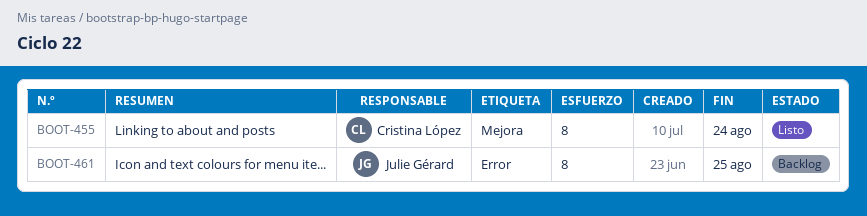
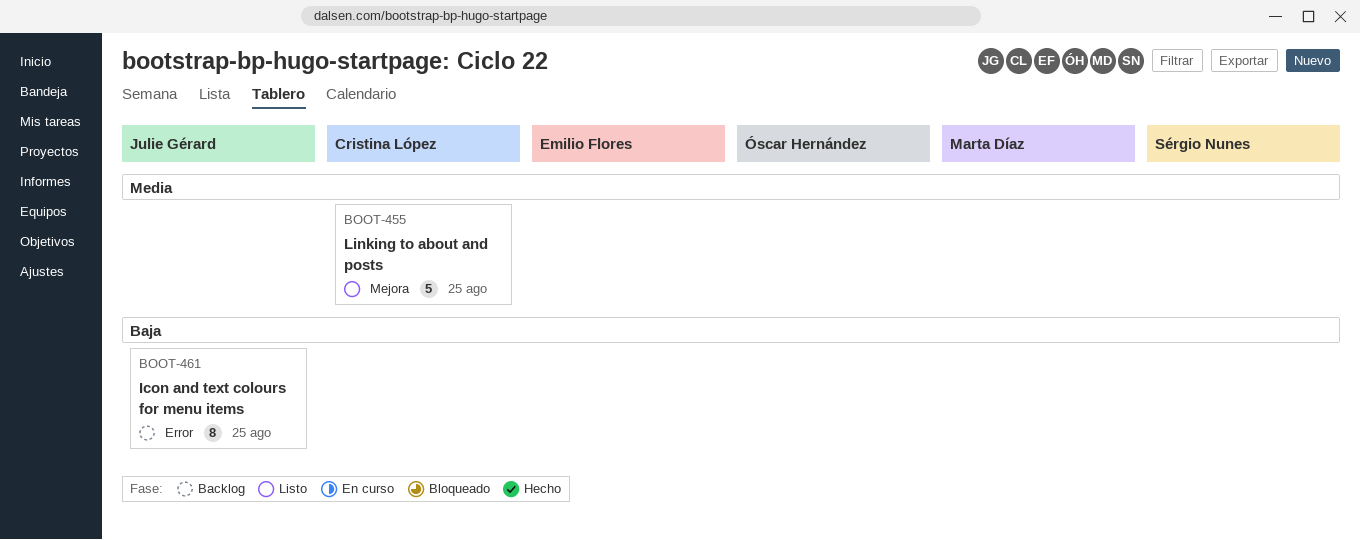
BOOT-455, estimate: 8 -> 5
BOOT-455, due: Aug 24 -> Aug 25

